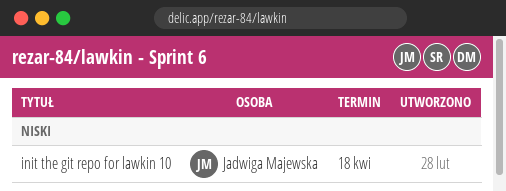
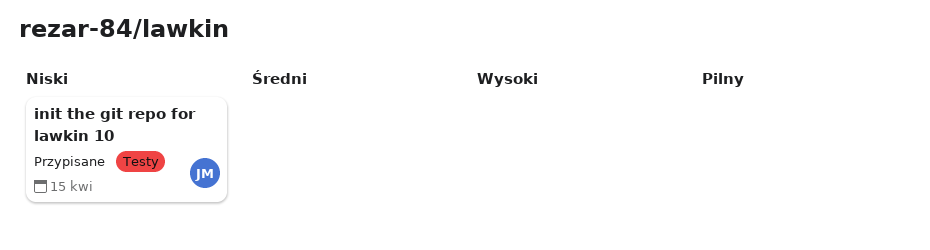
init the git repo for lawkin 10, due: Apr 18 -> Apr 15

